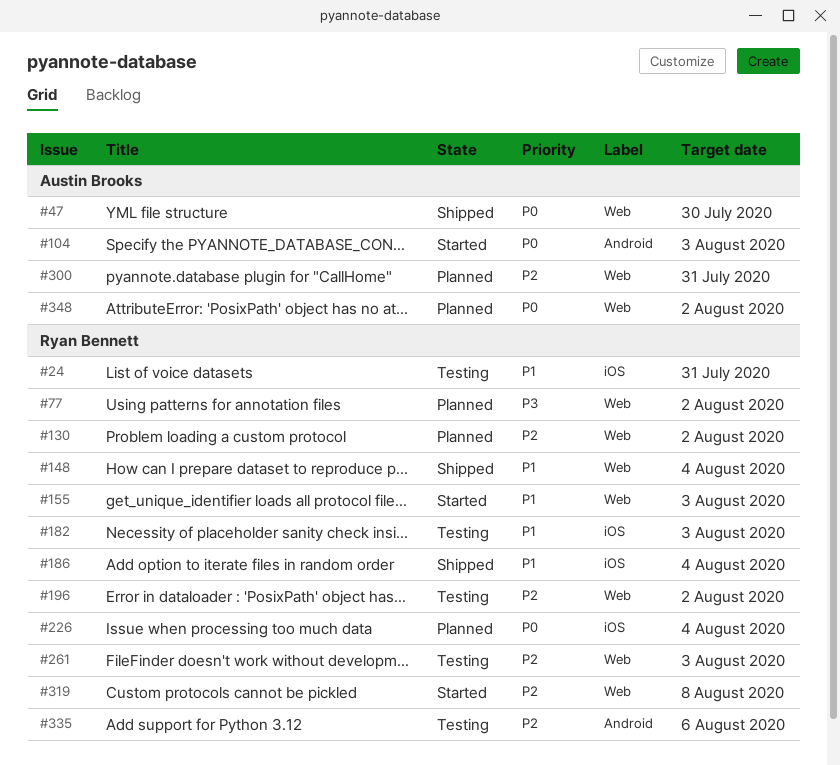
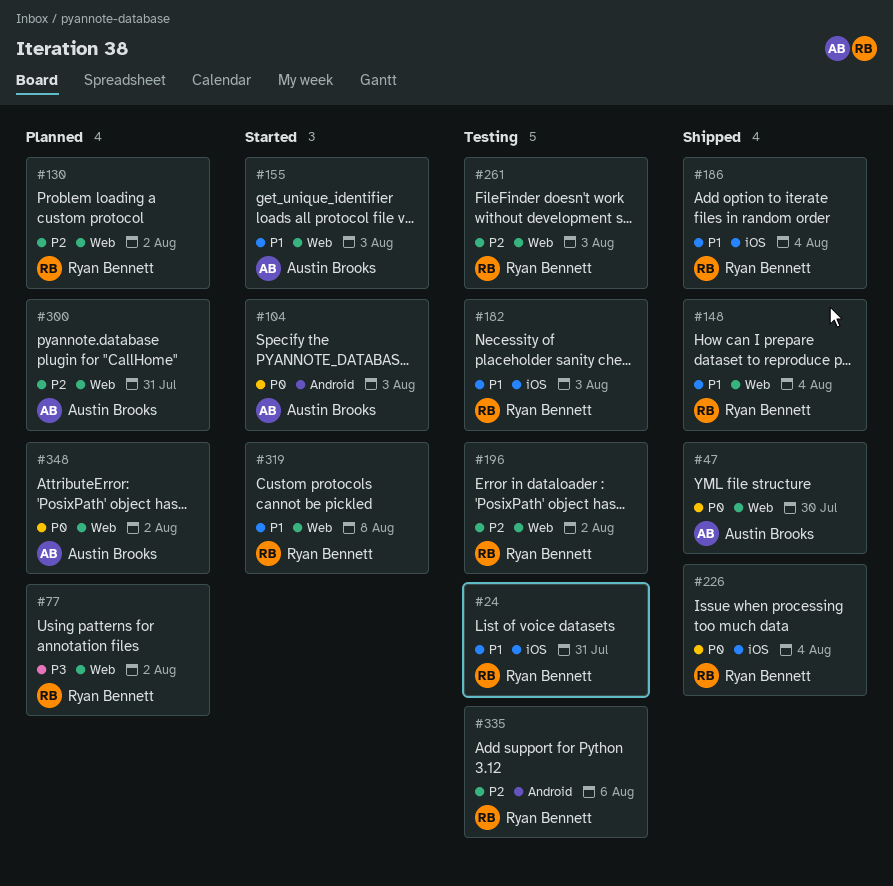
#155, owner: Ryan Bennett -> Austin Brooks
#226, status: Planned -> Shipped
#319, priority: P2 -> P1

